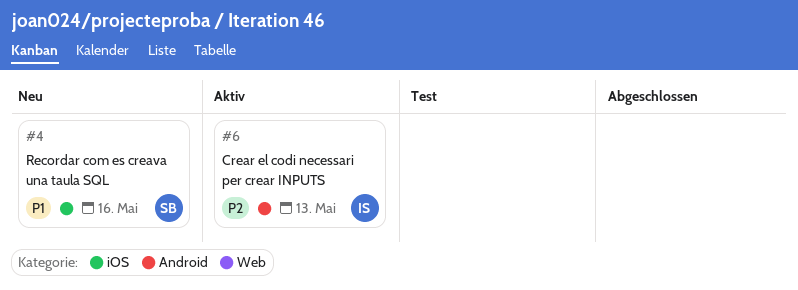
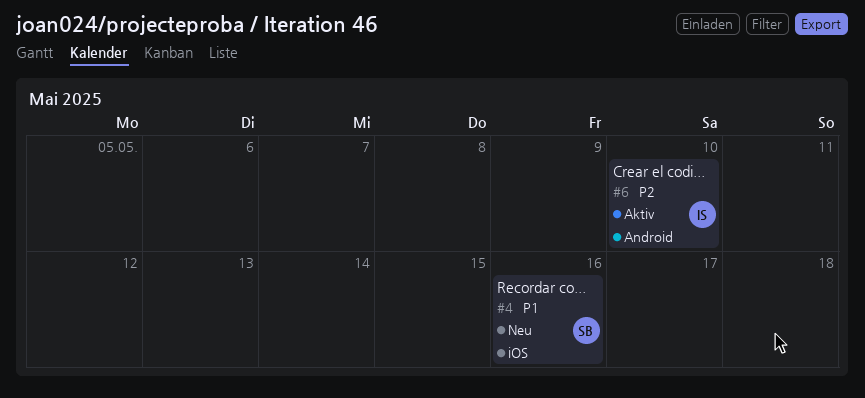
#6, due: May 13 -> May 10

